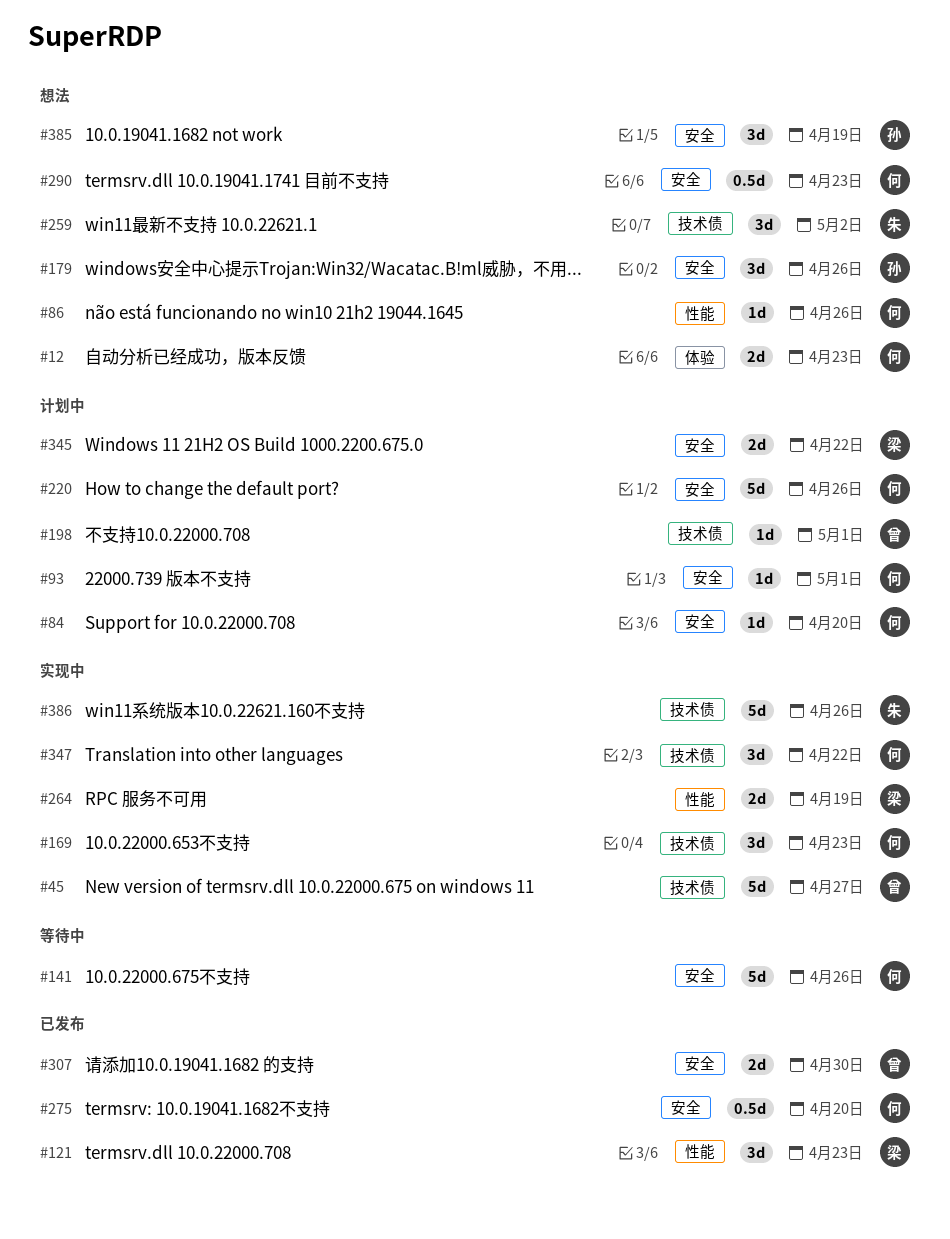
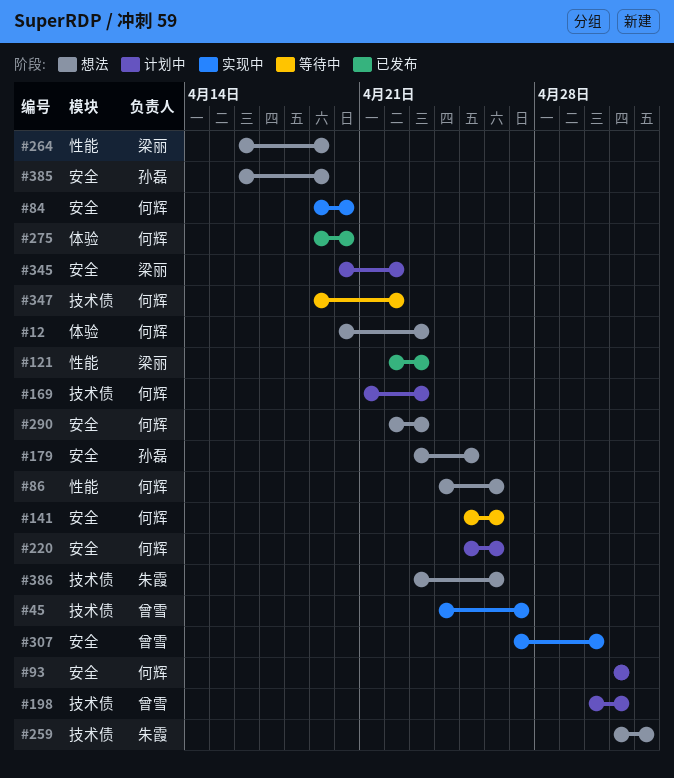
#84, status: 计划中 -> 实现中
#169, status: 实现中 -> 计划中
#179, due: Apr 26 -> Apr 25
#264, status: 实现中 -> 想法
#275, label: 安全 -> 体验
#307, status: 已发布 -> 实现中
#347, status: 实现中 -> 等待中
#386, status: 实现中 -> 想法

